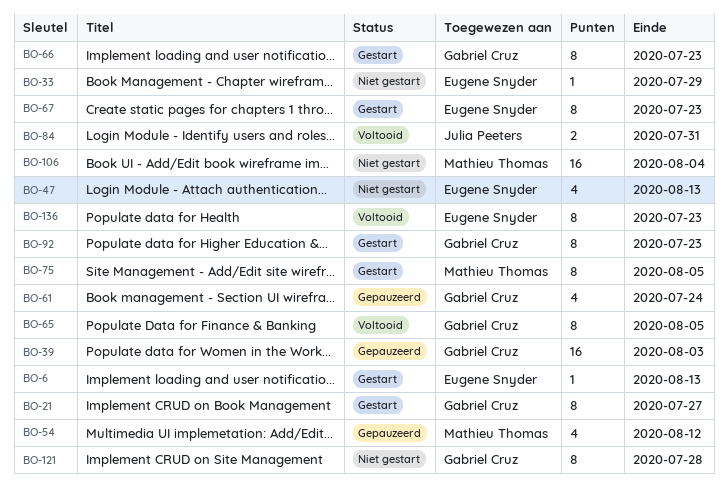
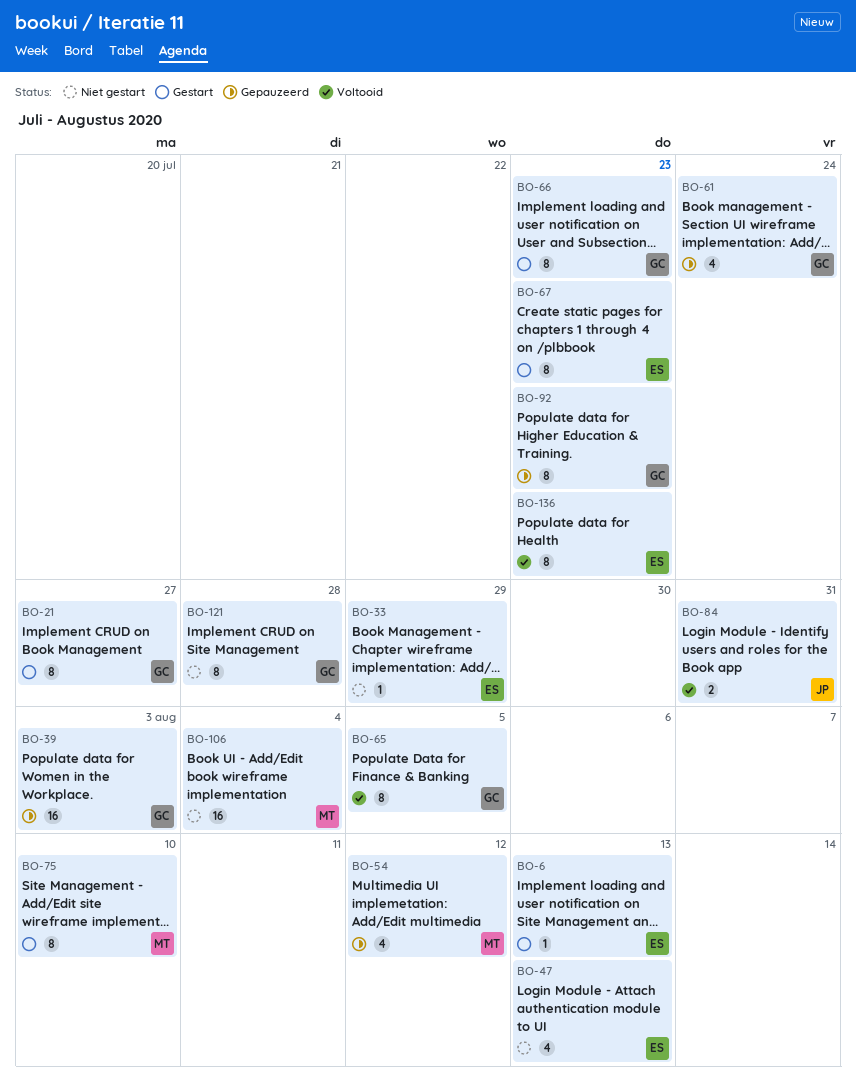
BO-75, due: Aug 5 -> Aug 10
BO-92, status: Gestart -> Gepauzeerd

